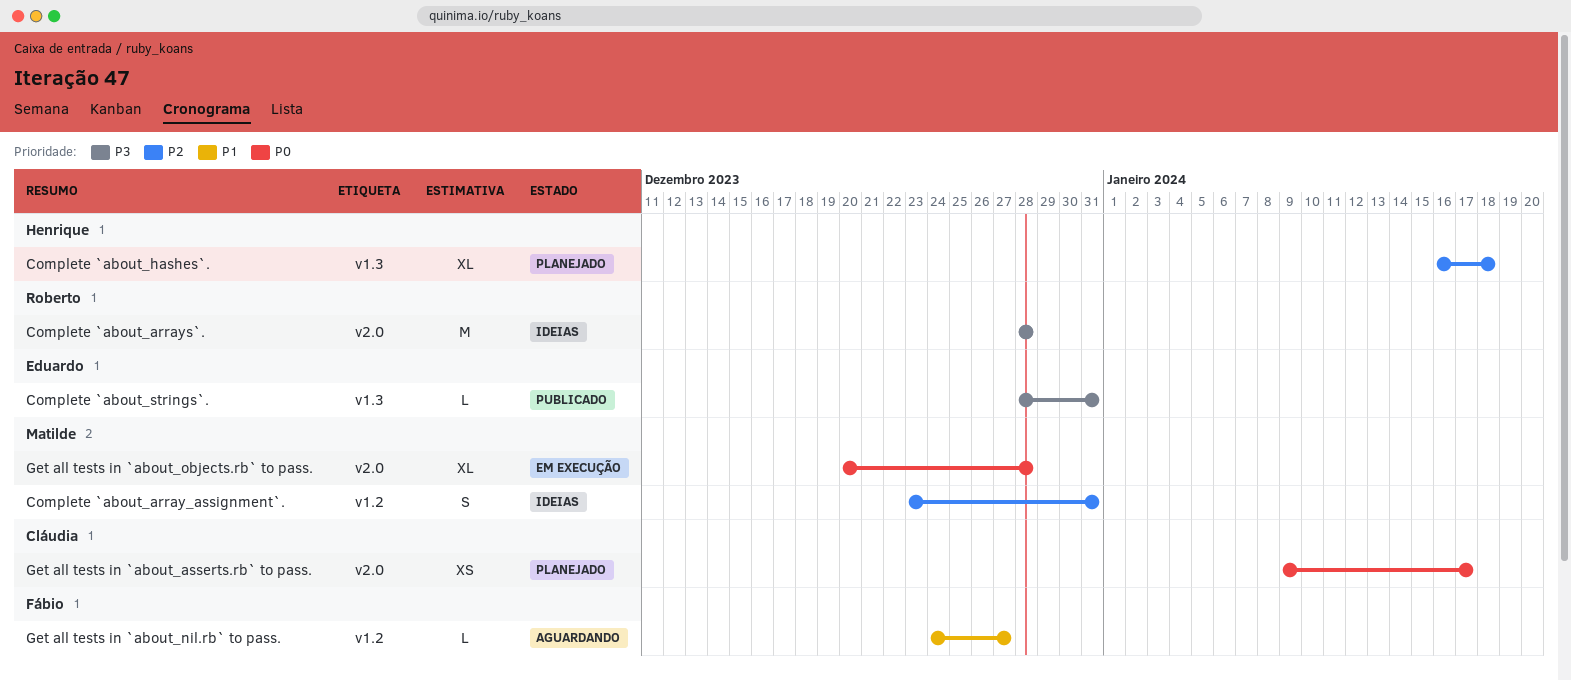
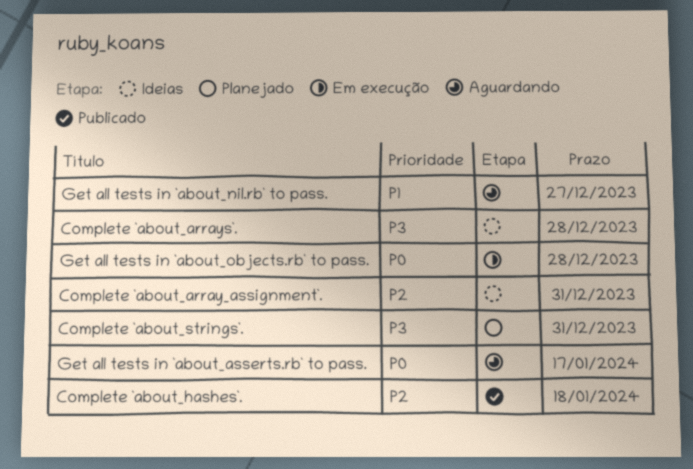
Complete `about_hashes`., status: Planejado -> Publicado
Complete `about_strings`., status: Publicado -> Planejado
Get all tests in `about_asserts.rb` to pass., status: Planejado -> Aguardando

